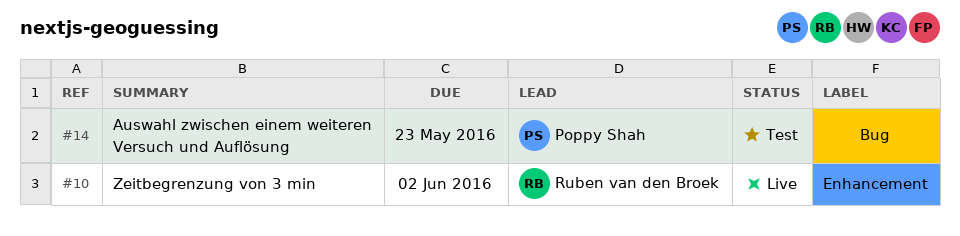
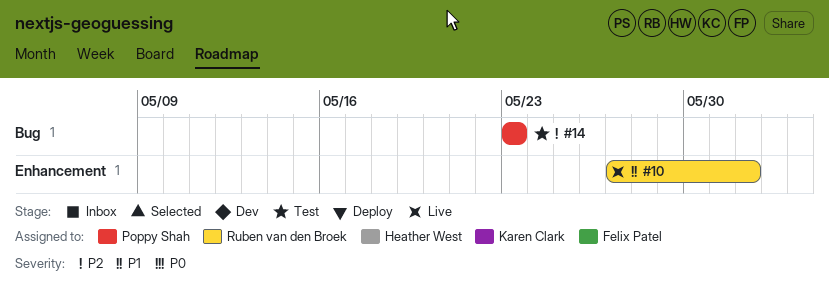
#10, due: Jun 2 -> Jun 1

